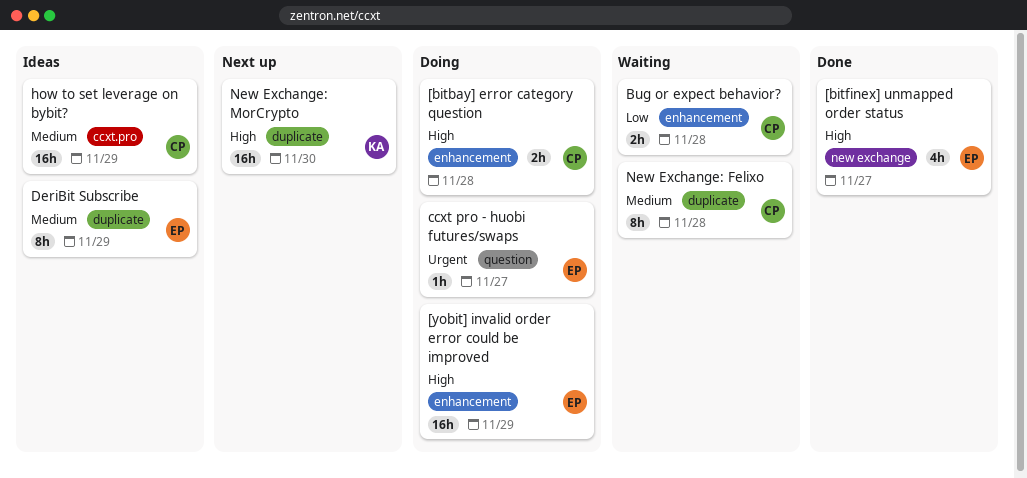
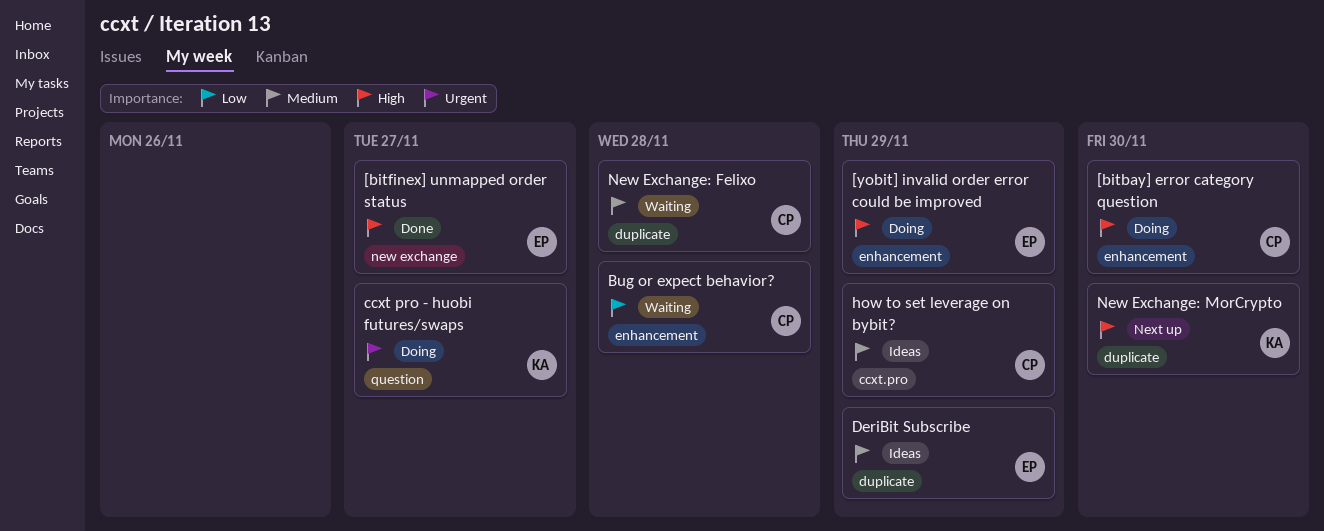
[bitbay] error category question, due: Nov 28 -> Nov 30
ccxt pro - huobi futures/swaps, owner: EP -> KA

